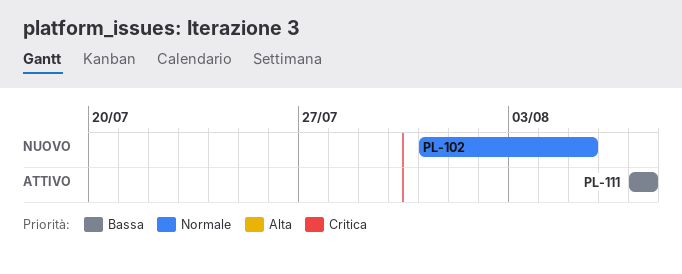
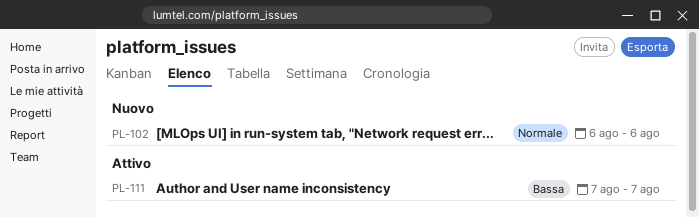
PL-102, start: Jul 31 -> Aug 6
PL-102, due: Aug 5 -> Aug 6

